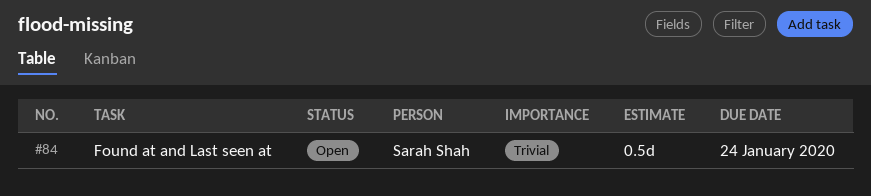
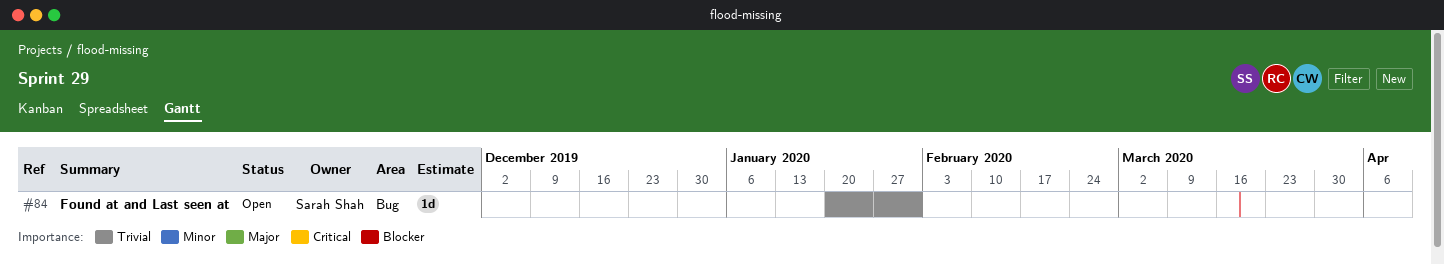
#84, estimate: 0.5d -> 1d
#84, due: Jan 24 -> Jan 31

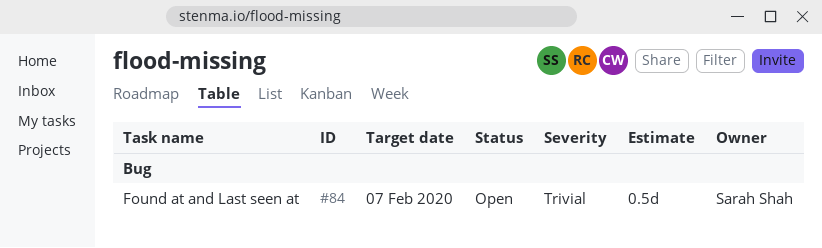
#84, estimate: 1d -> 0.5d
#84, due: Jan 31 -> Feb 7

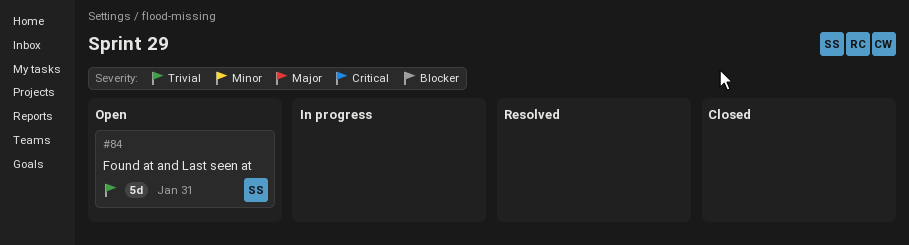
#84, estimate: 0.5d -> 5d
#84, due: Feb 7 -> Jan 31

